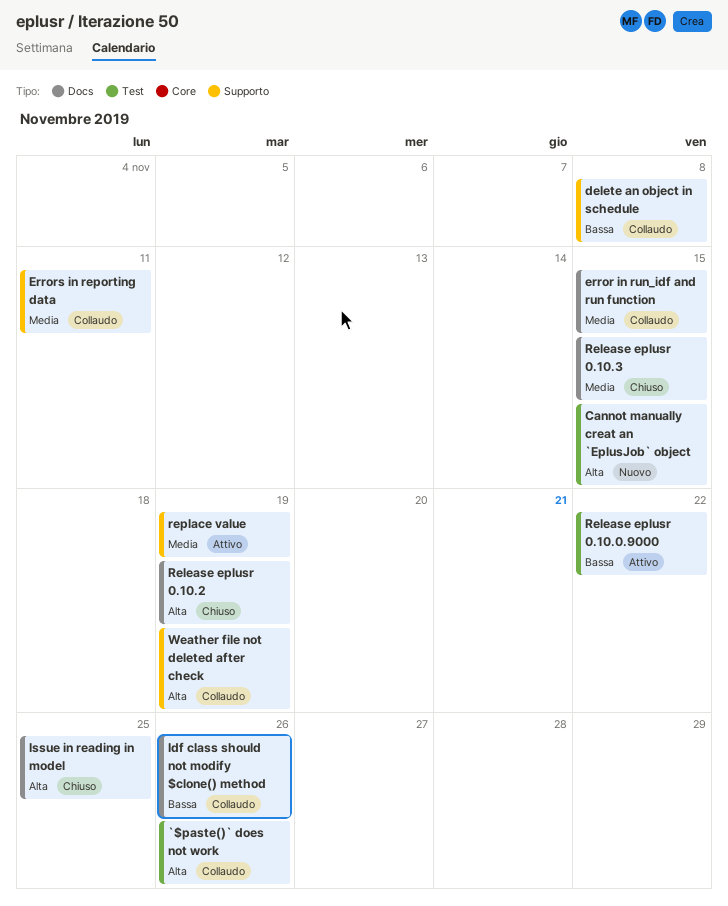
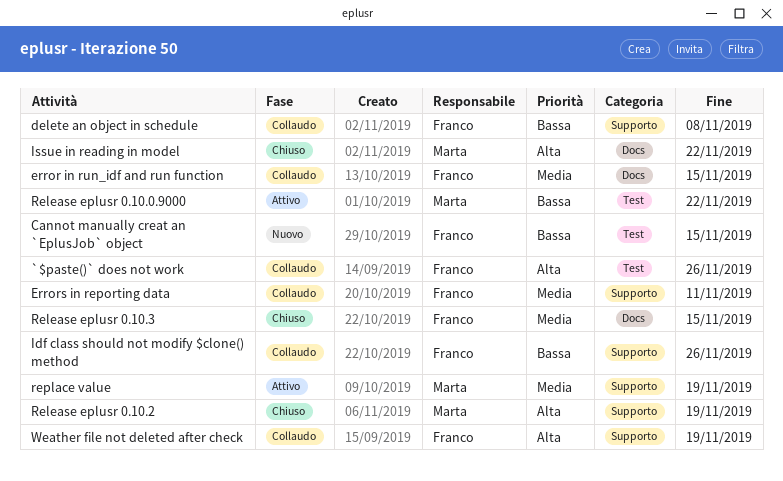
Cannot manually creat an `EplusJob` object, priority: Alta -> Bassa
Idf class should not modify $clone() method, label: Docs -> Supporto
Issue in reading in model, due: Nov 25 -> Nov 22
Release eplusr 0.10.2, label: Docs -> Supporto

